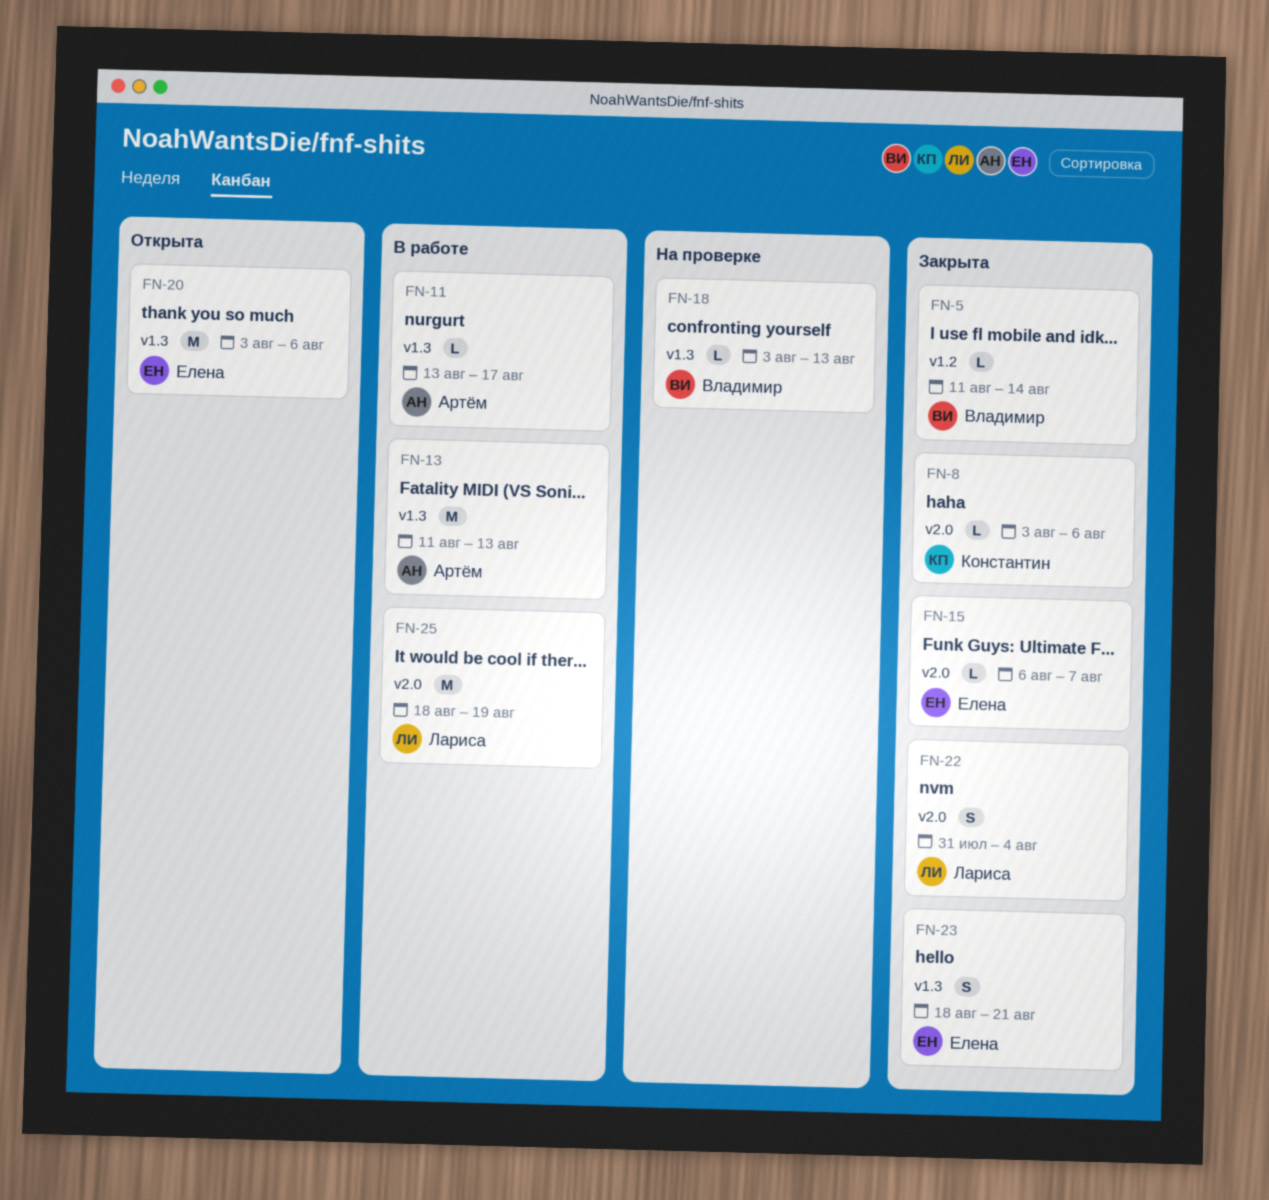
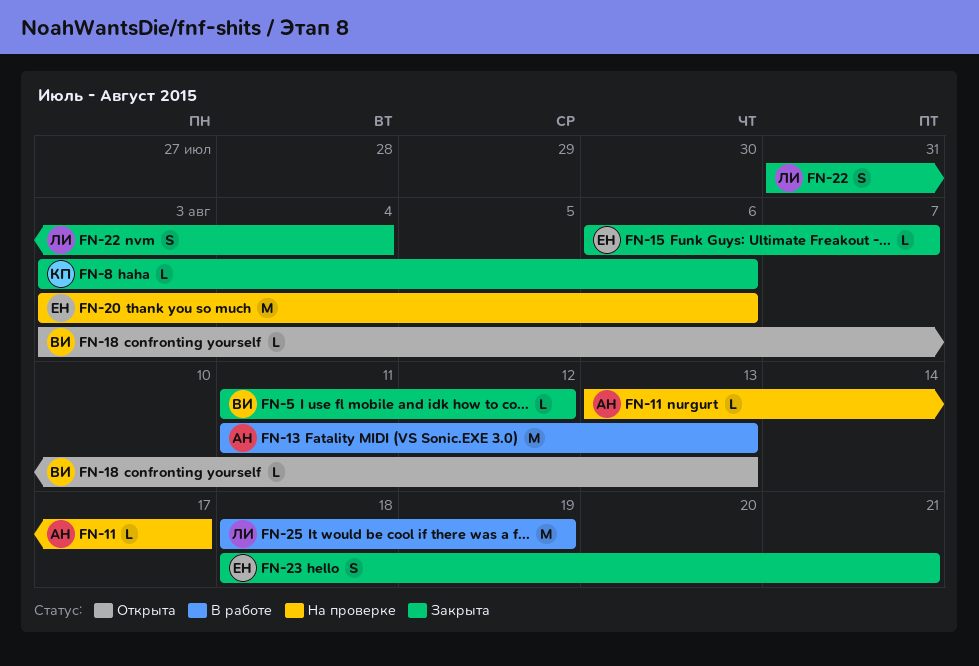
FN-5, due: Aug 14 -> Aug 12
FN-11, status: В работе -> На проверке
FN-18, status: На проверке -> Открыта
FN-20, status: Открыта -> На проверке

